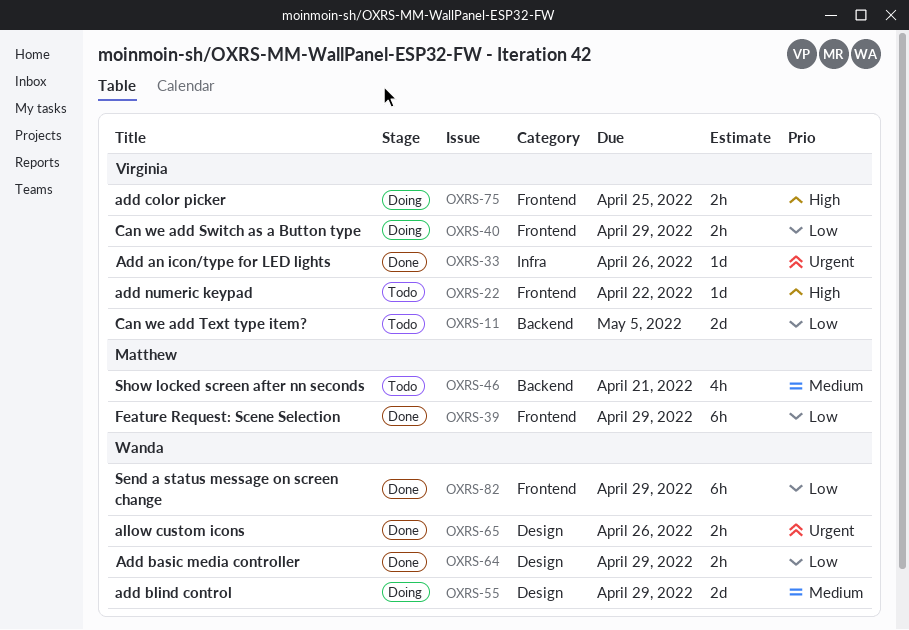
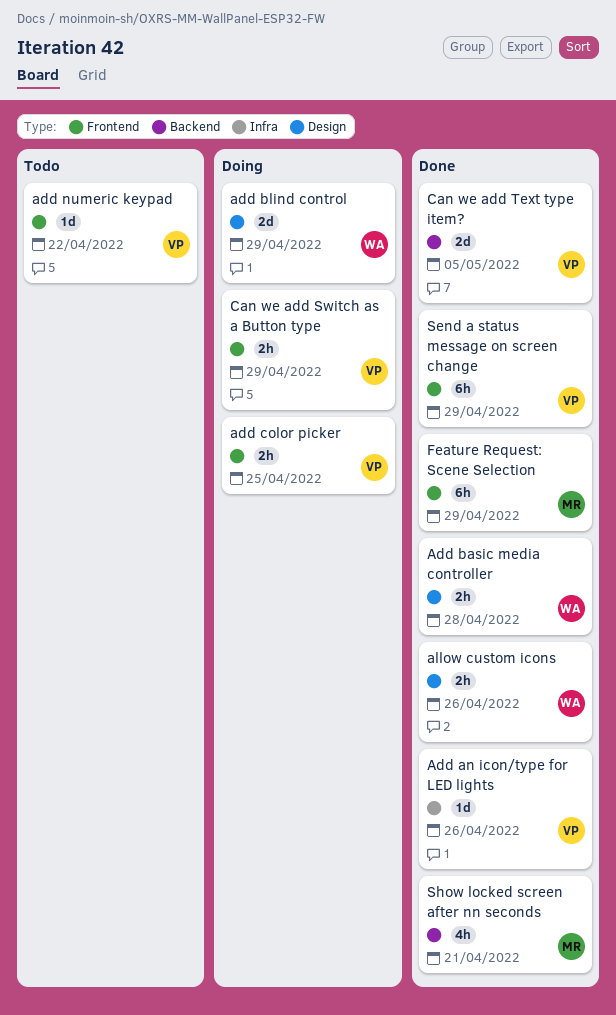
Add basic media controller, due: Apr 29 -> Apr 28
Can we add Text type item?, status: Todo -> Done
Send a status message on screen change, owner: Wanda -> Virginia
Show locked screen after nn seconds, status: Todo -> Done

